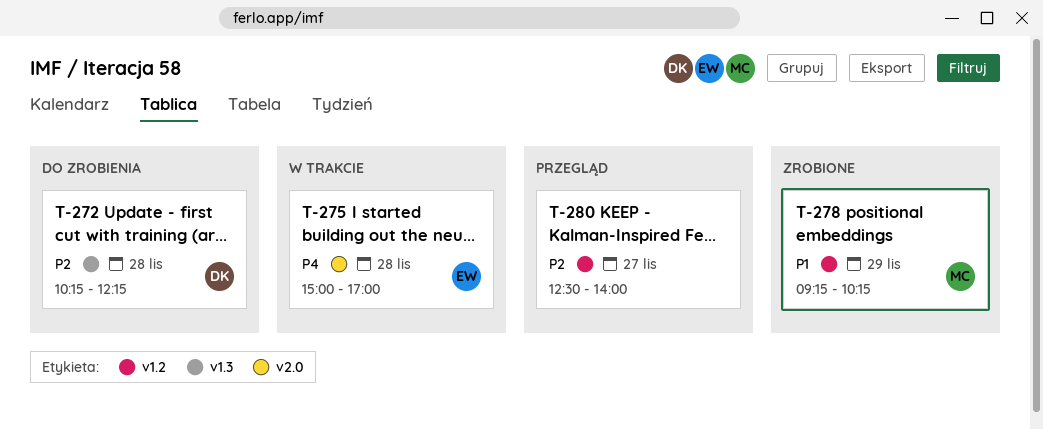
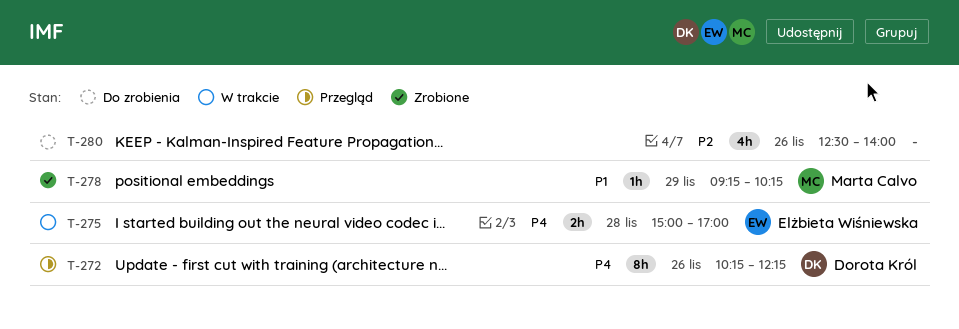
T-272, status: Do zrobienia -> Przegląd
T-272, priority: P2 -> P4
T-272, day: Nov 28 -> Nov 26
T-280, status: Przegląd -> Do zrobienia
T-280, day: Nov 27 -> Nov 26

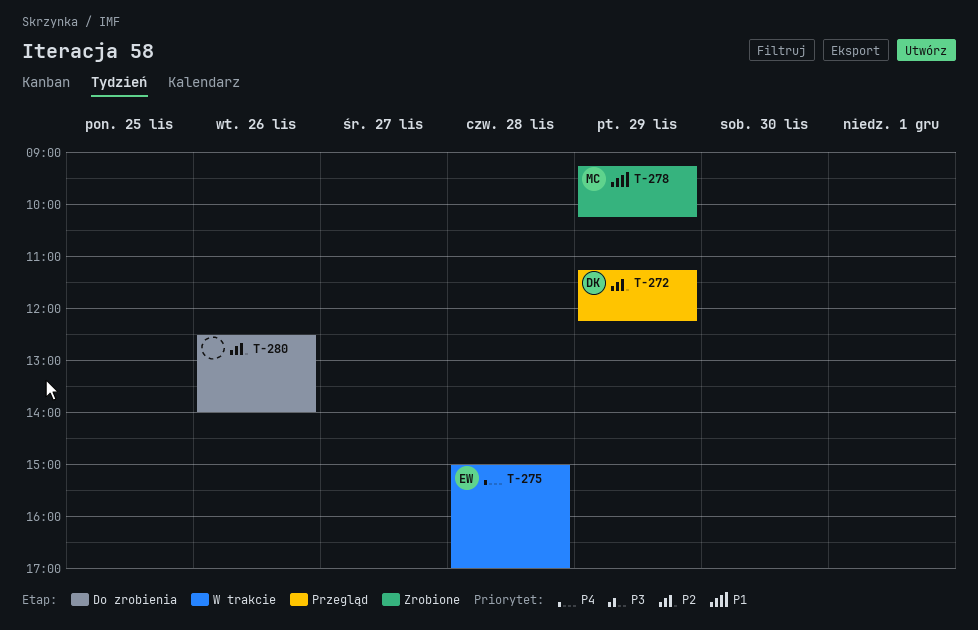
T-272, priority: P4 -> P2
T-272, day: Nov 26 -> Nov 29
T-272, begins: 10:15 -> 11:15

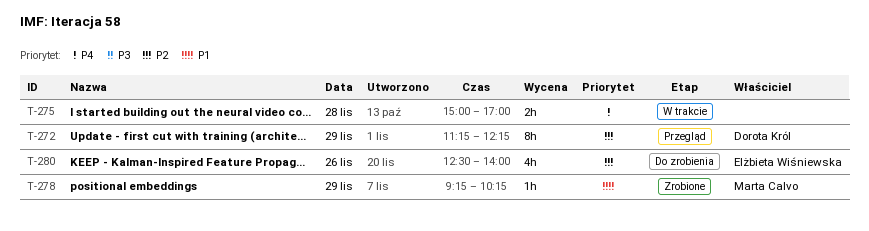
T-275, owner: Elżbieta Wiśniewska -> none
T-280, owner: none -> Elżbieta Wiśniewska

